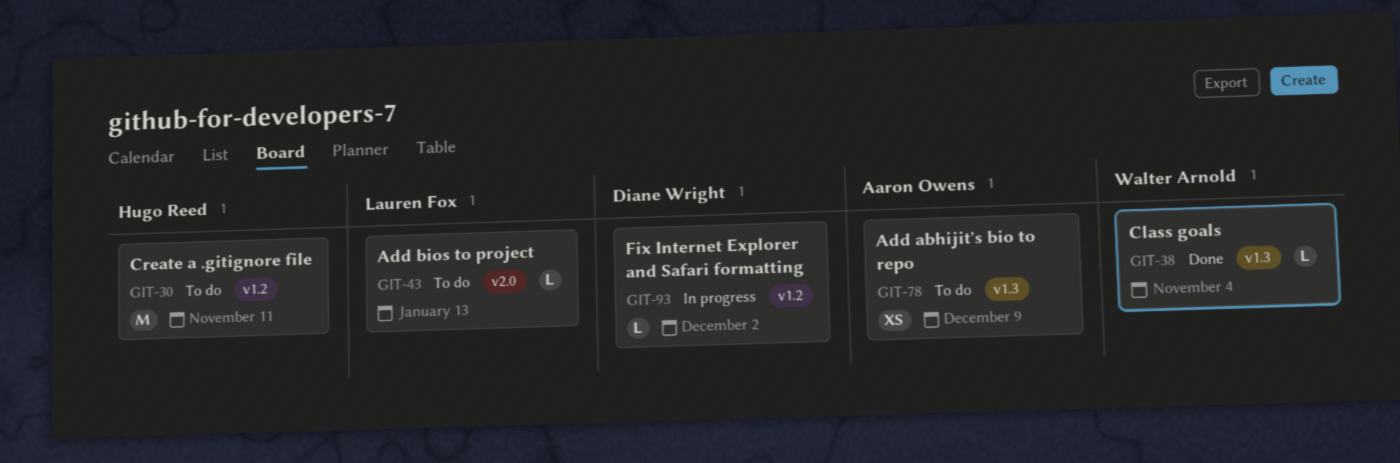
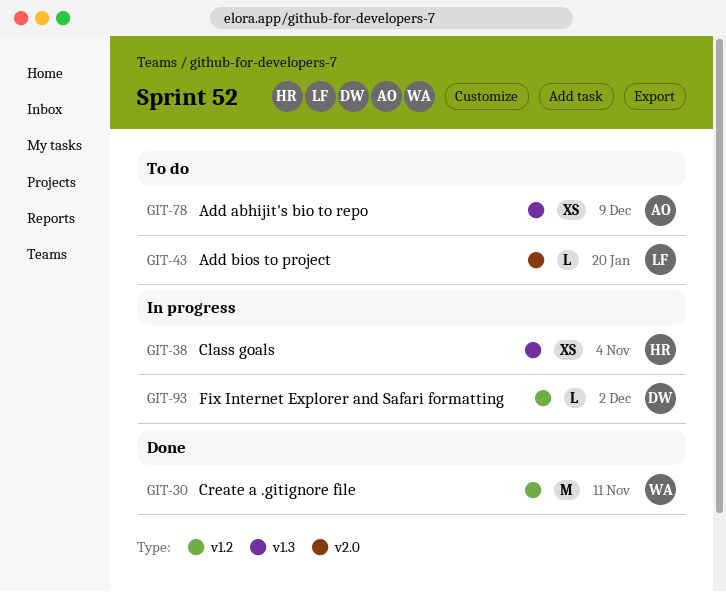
GIT-30, status: To do -> Done
GIT-30, owner: Hugo Reed -> Walter Arnold
GIT-38, status: Done -> In progress
GIT-38, owner: Walter Arnold -> Hugo Reed
GIT-38, estimate: L -> XS
GIT-43, due: Jan 13 -> Jan 20

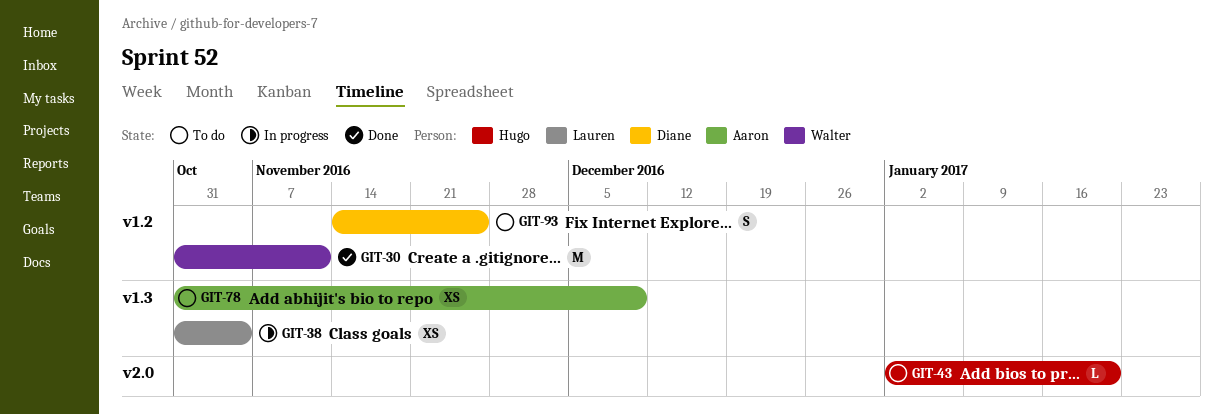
GIT-38, owner: Hugo -> Lauren
GIT-43, owner: Lauren -> Hugo
GIT-93, status: In progress -> To do
GIT-93, estimate: L -> S
GIT-93, due: Dec 2 -> Nov 25

